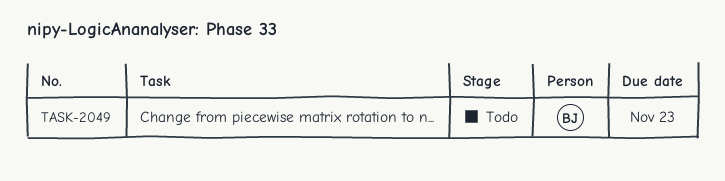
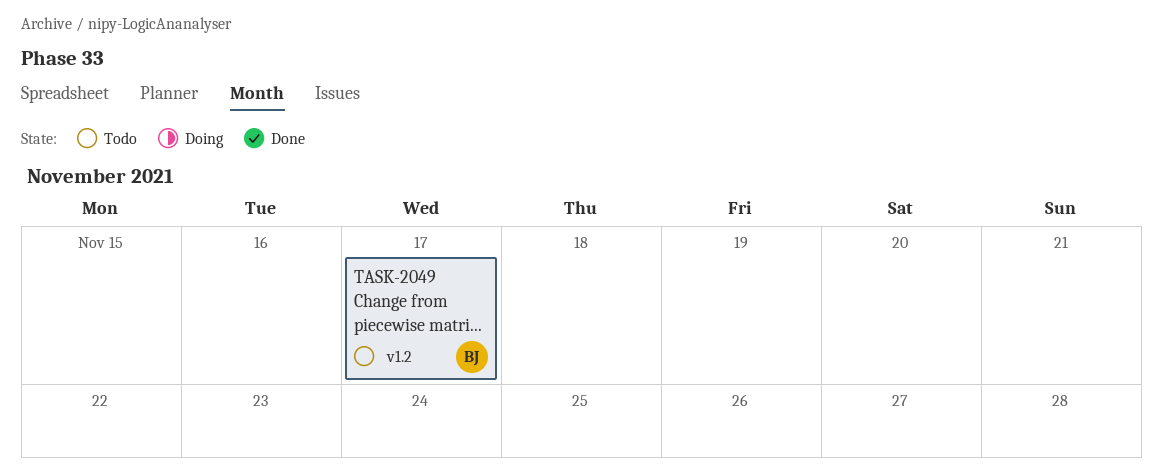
TASK-2049, due: Nov 23 -> Nov 17

